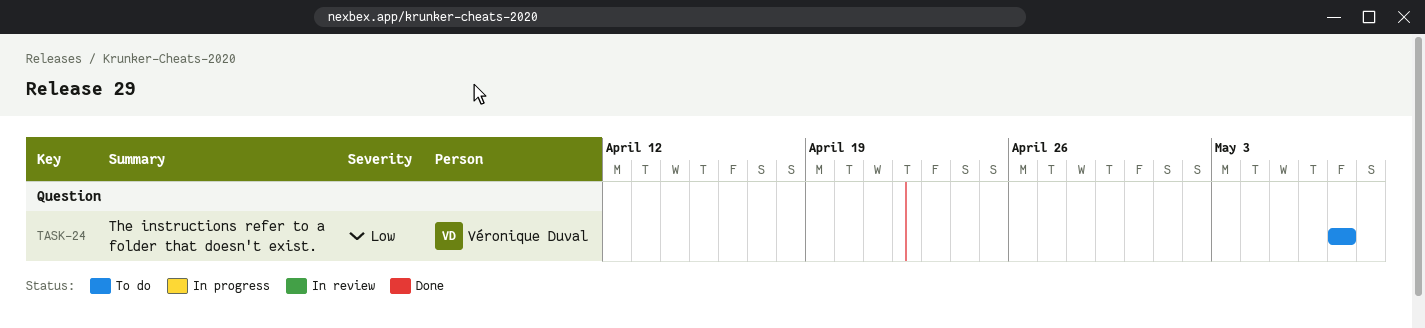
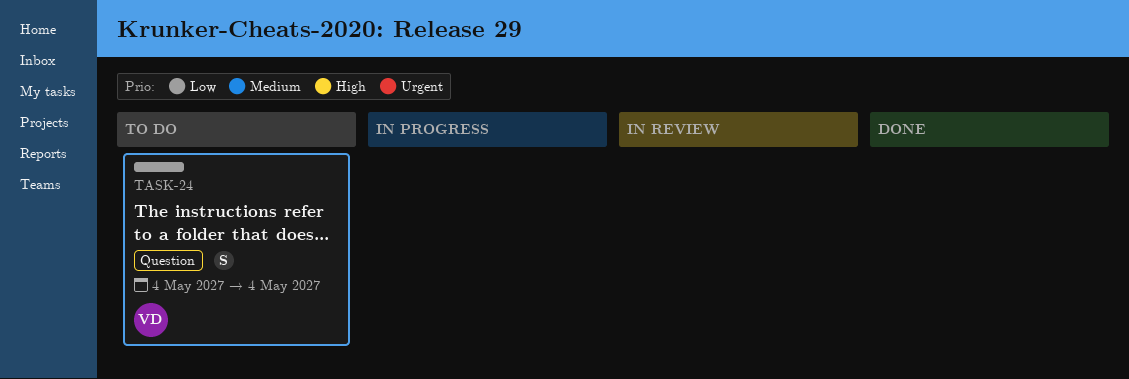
TASK-24, start: May 7 -> May 4
TASK-24, due: May 7 -> May 4

